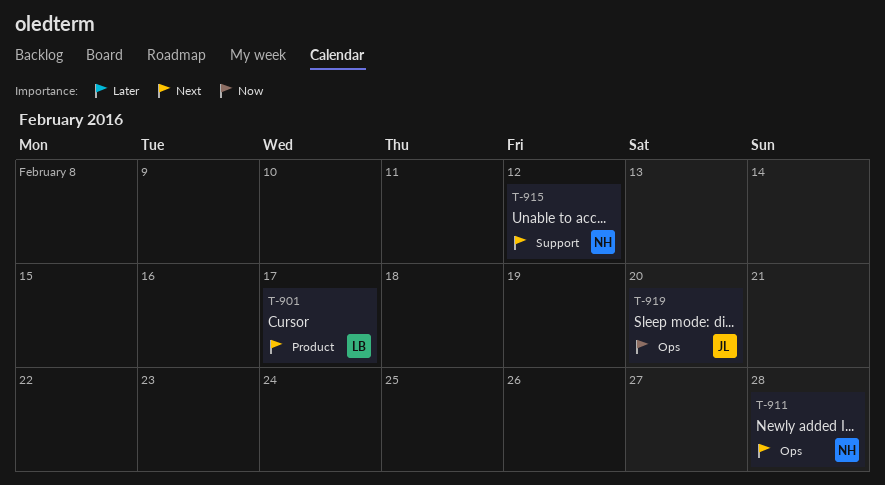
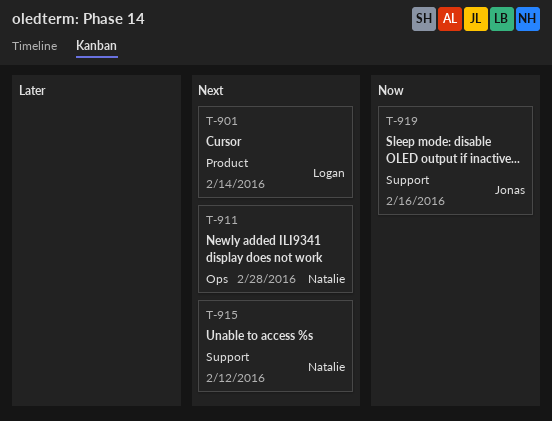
T-901, due: Feb 17 -> Feb 14
T-919, label: Ops -> Support
T-919, due: Feb 20 -> Feb 16

